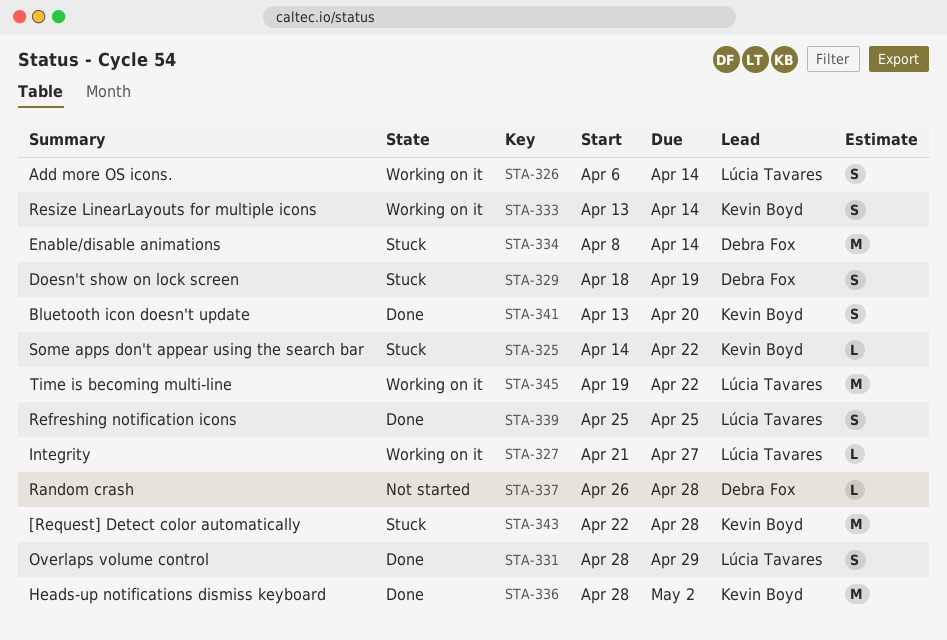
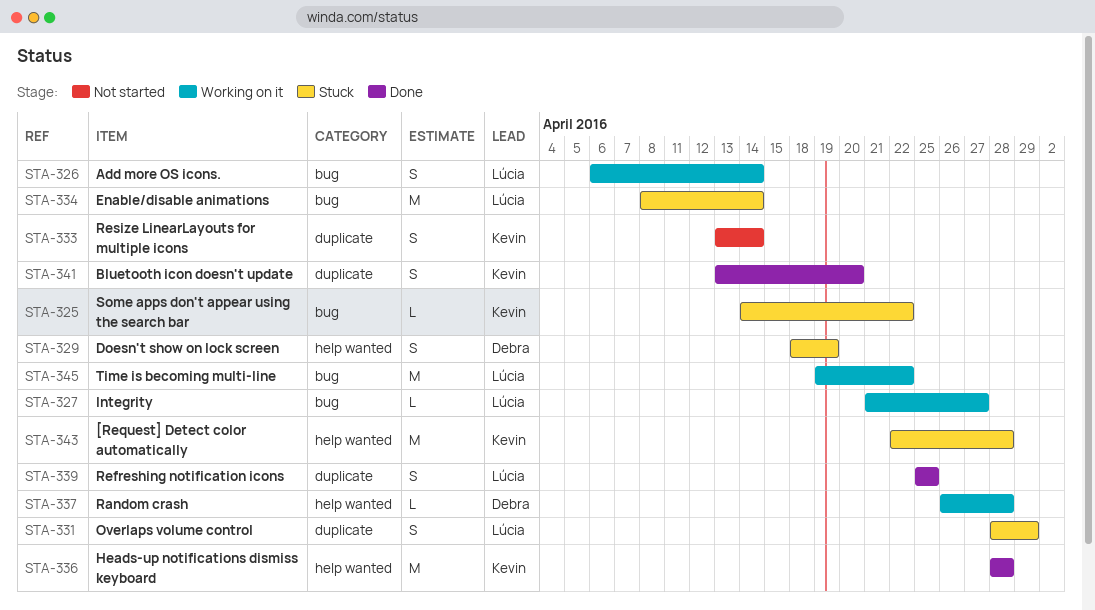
STA-331, status: Done -> Stuck
STA-333, status: Working on it -> Not started
STA-334, owner: Debra Fox -> Lúcia Tavares
STA-336, due: May 2 -> Apr 28
STA-337, status: Not started -> Working on it

